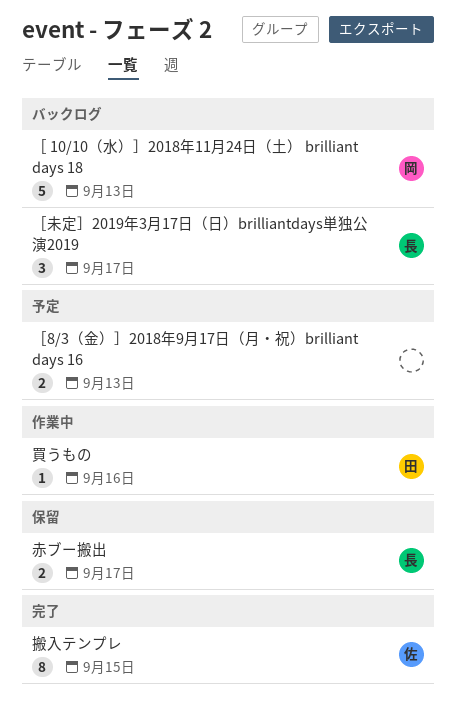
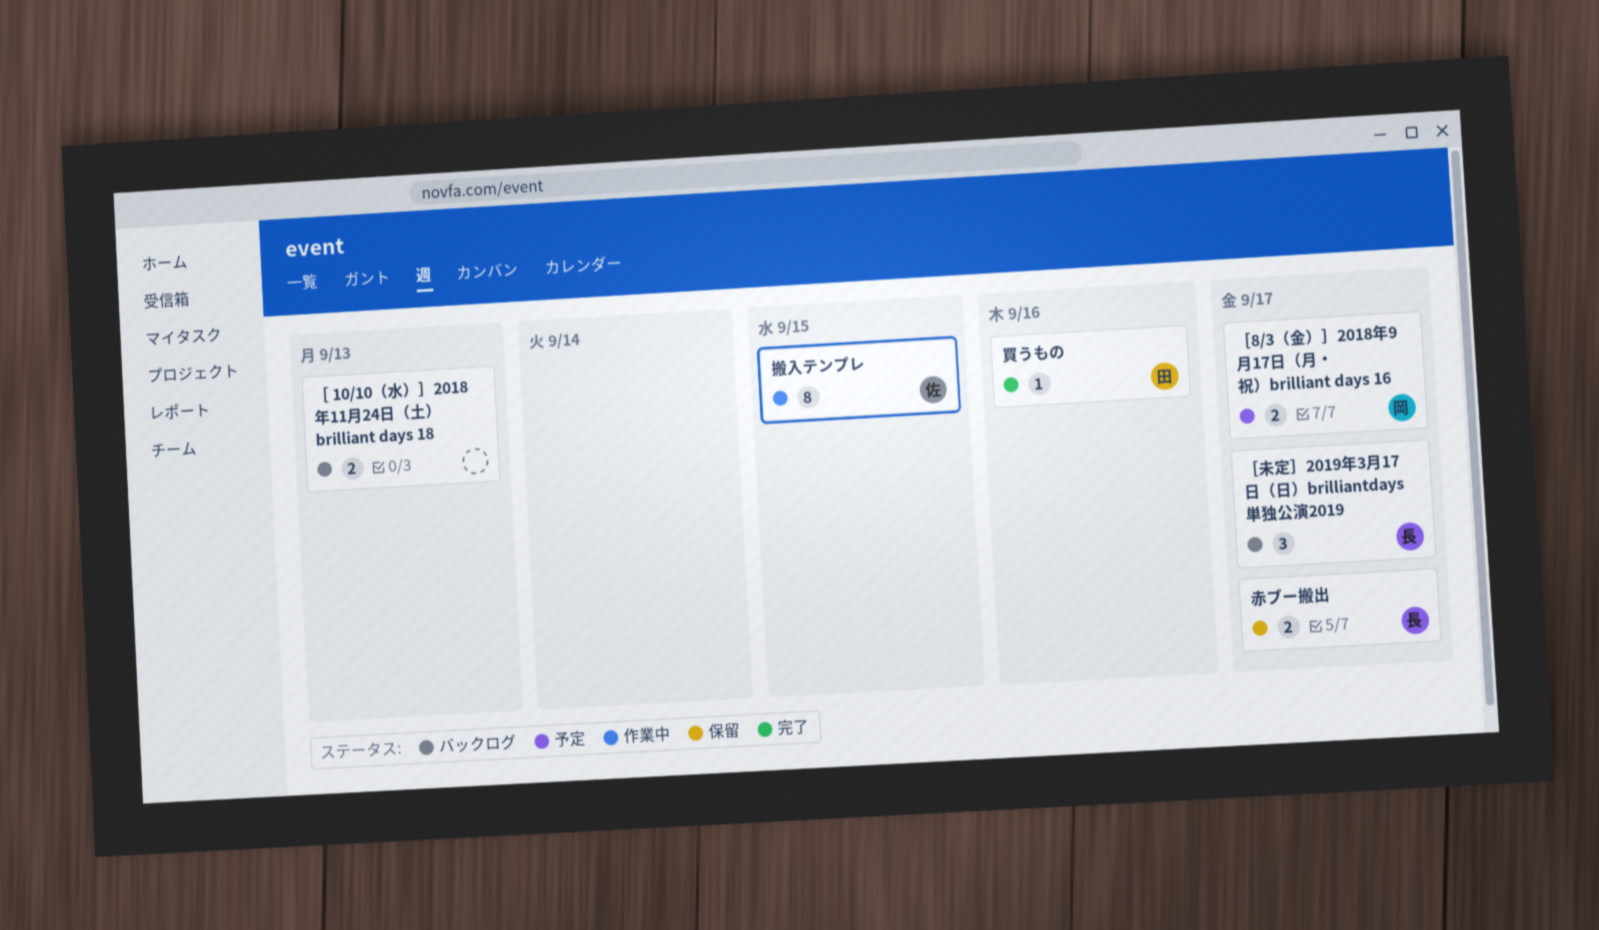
搬入テンプレ, status: 完了 -> 作業中
買うもの, status: 作業中 -> 完了
［ 10/10（水）］2018年11月24日（土） brilliant days 18, owner: 岡 -> none
［ 10/10（水）］2018年11月24日（土） brilliant days 18, estimate: 5 -> 2
［8/3（金）］2018年9月17日（月・祝）brilliant days 16, owner: none -> 岡
［8/3（金）］2018年9月17日（月・祝）brilliant days 16, due: Sep 13 -> Sep 17

